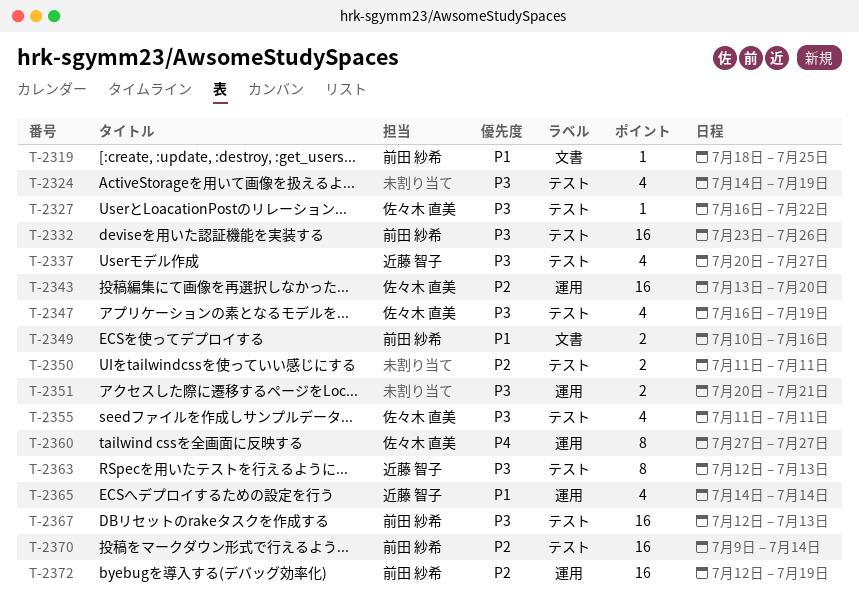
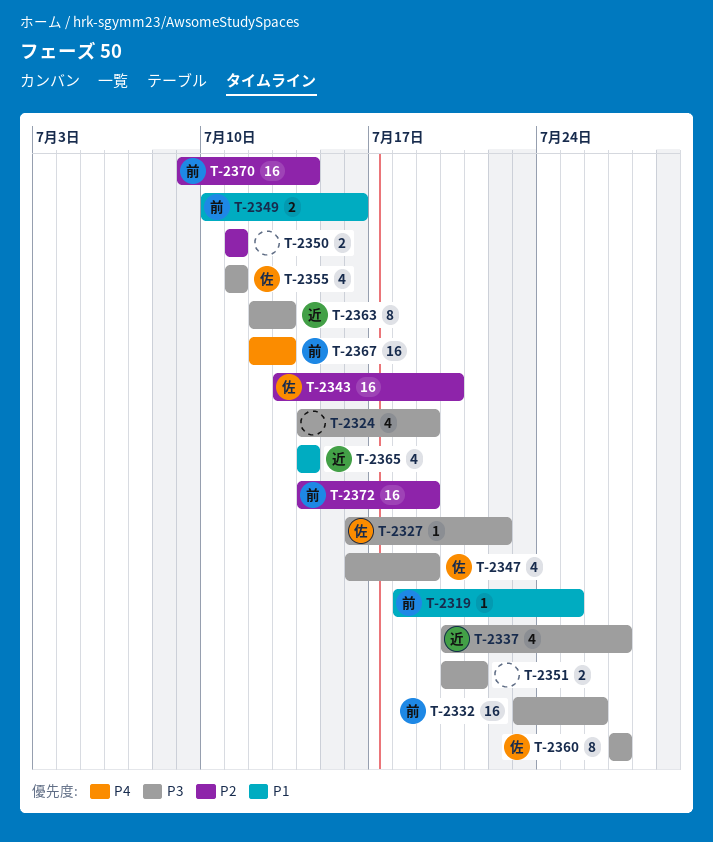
T-2360, priority: P4 -> P3
T-2367, priority: P3 -> P4
T-2372, start: Jul 12 -> Jul 14

